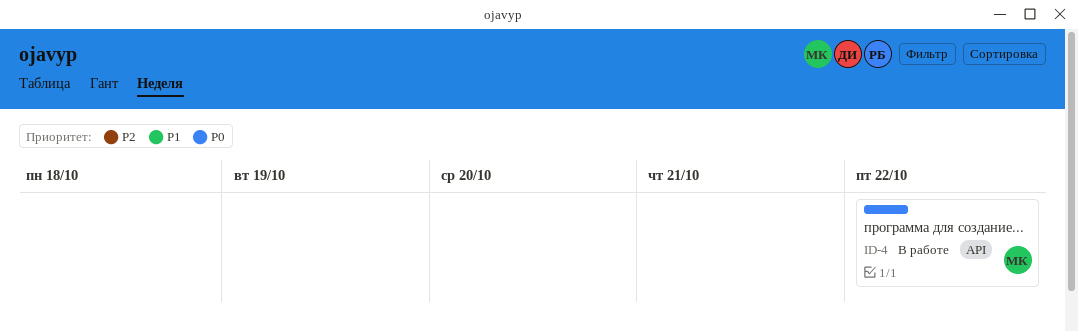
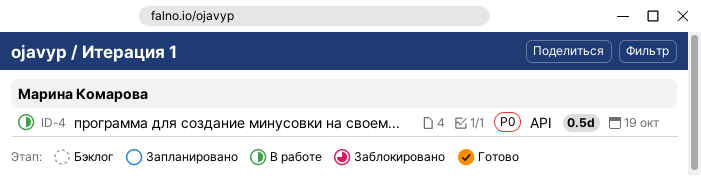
ID-4, due: Oct 22 -> Oct 19

